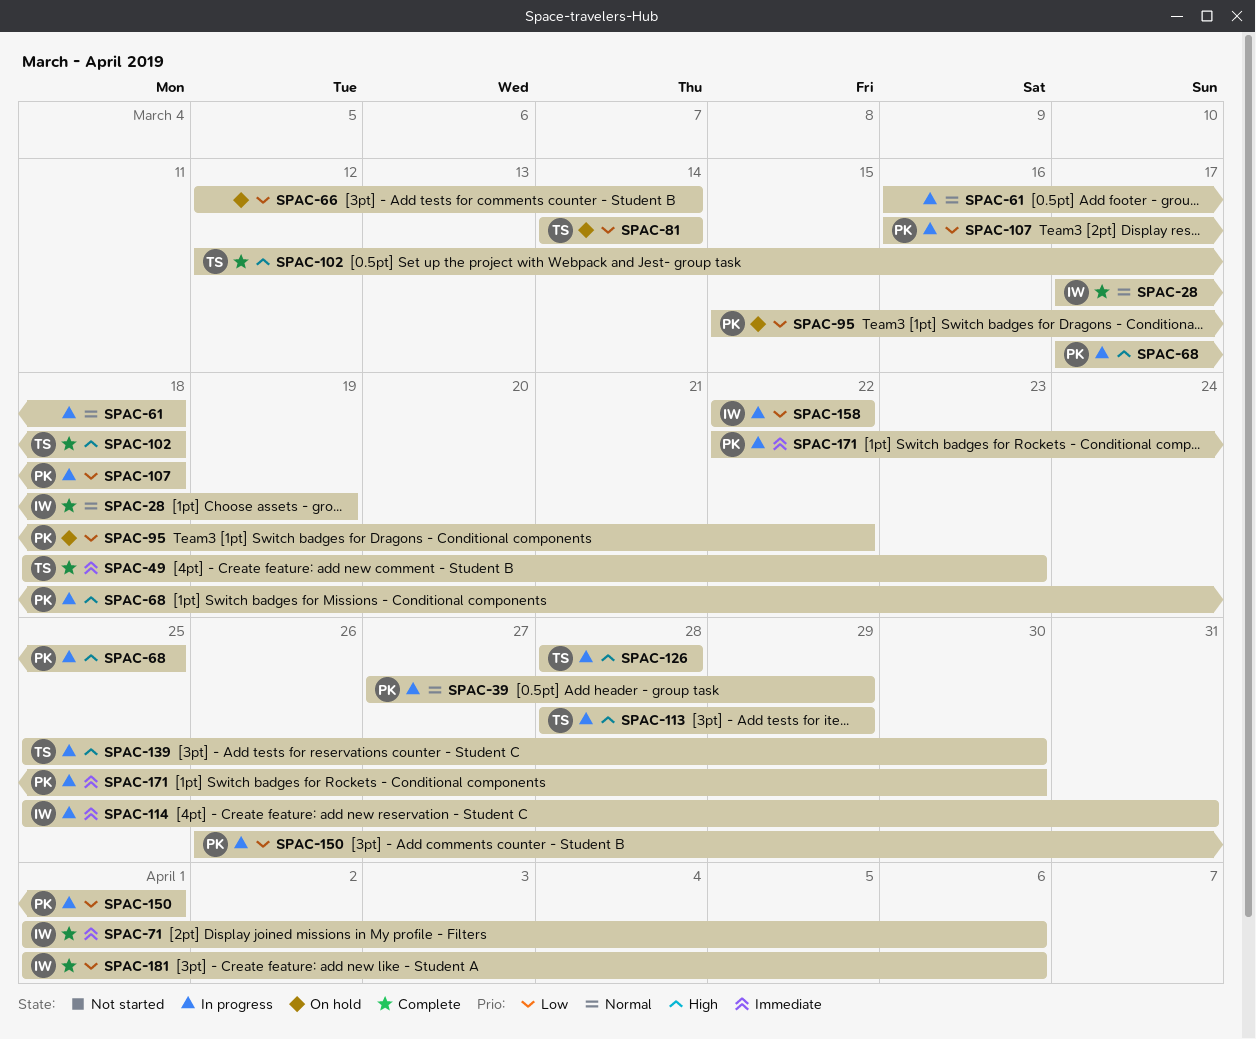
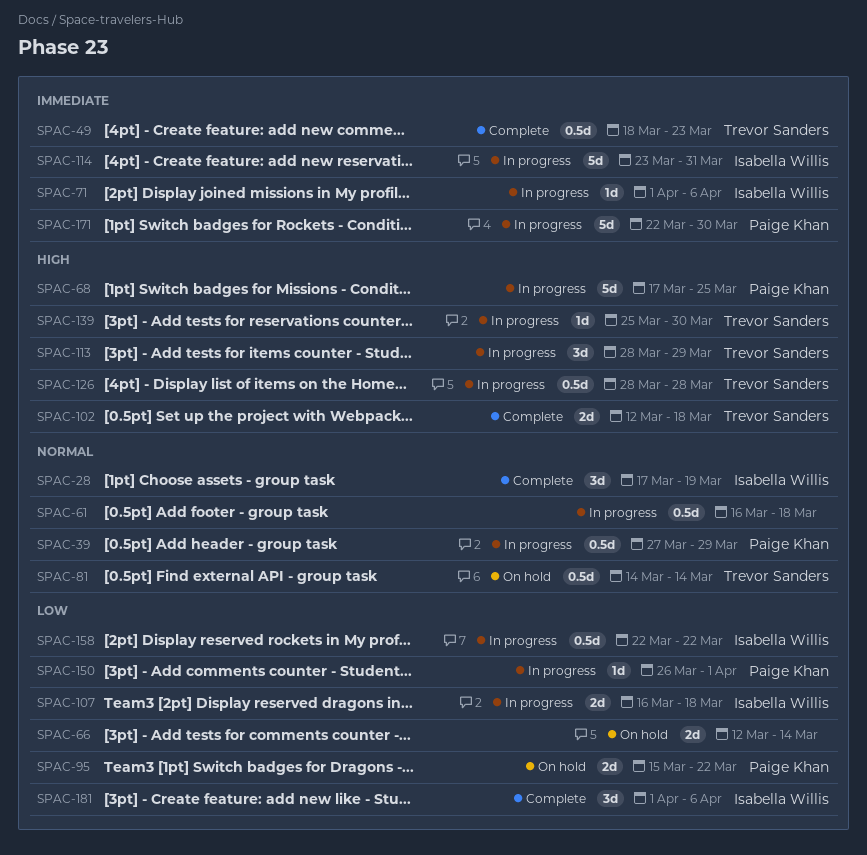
SPAC-71, status: Complete -> In progress
SPAC-81, priority: Low -> Normal
SPAC-107, owner: Paige Khan -> Isabella Willis
SPAC-114, start: Mar 25 -> Mar 23

